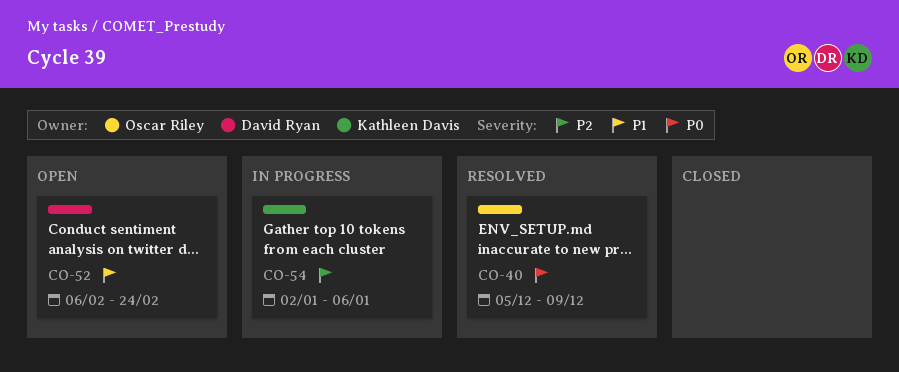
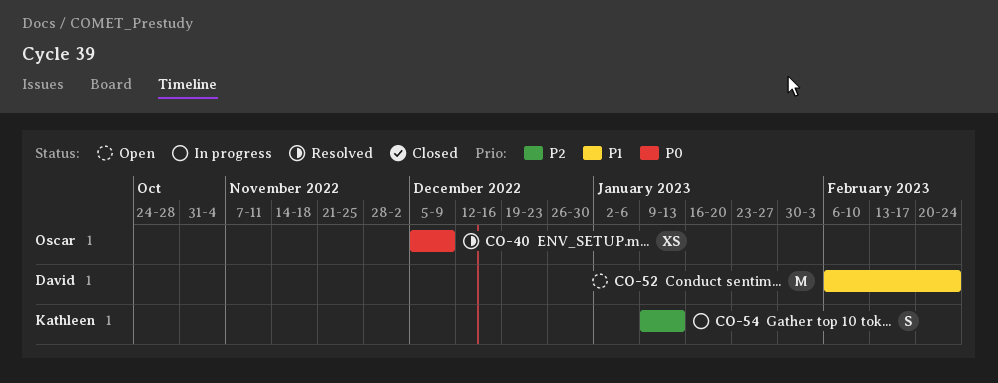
CO-54, start: Jan 2 -> Jan 9
CO-54, due: Jan 6 -> Jan 13

